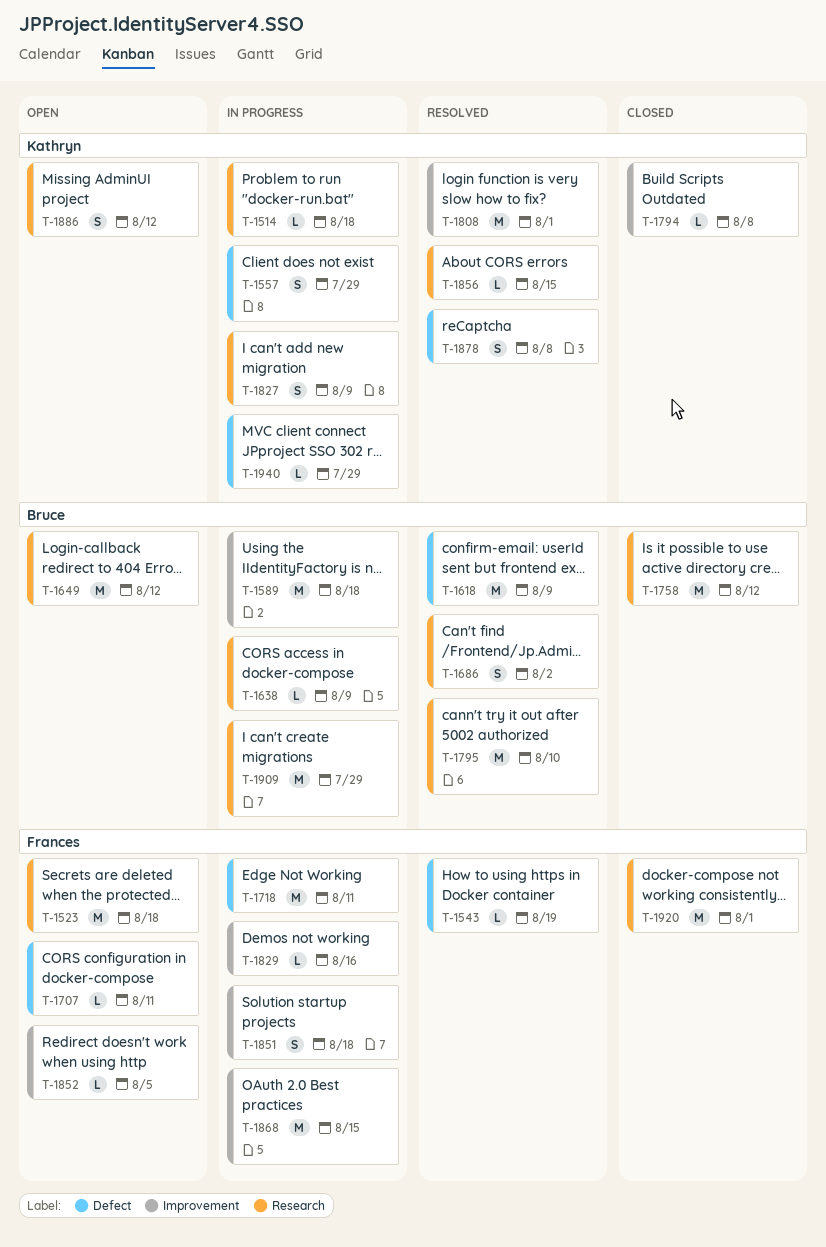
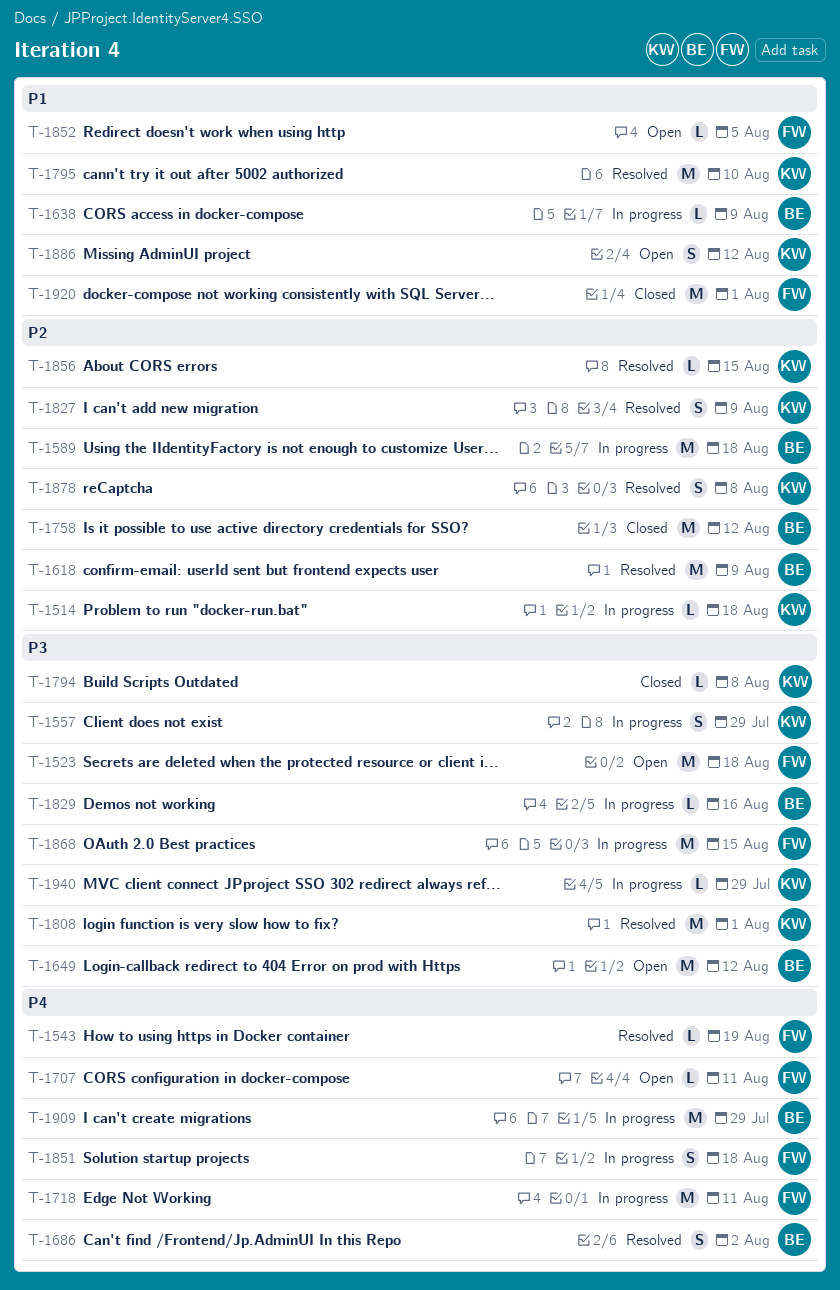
T-1795, owner: Bruce -> Kathryn
T-1827, status: In progress -> Resolved
T-1829, owner: Frances -> Bruce

